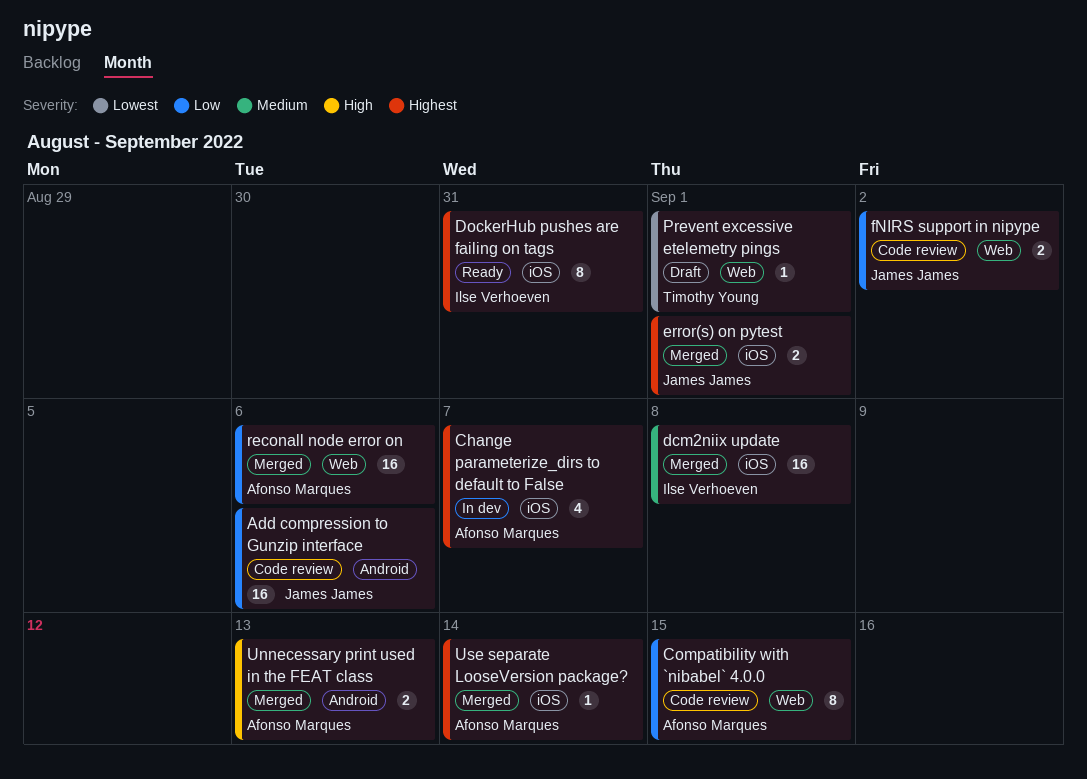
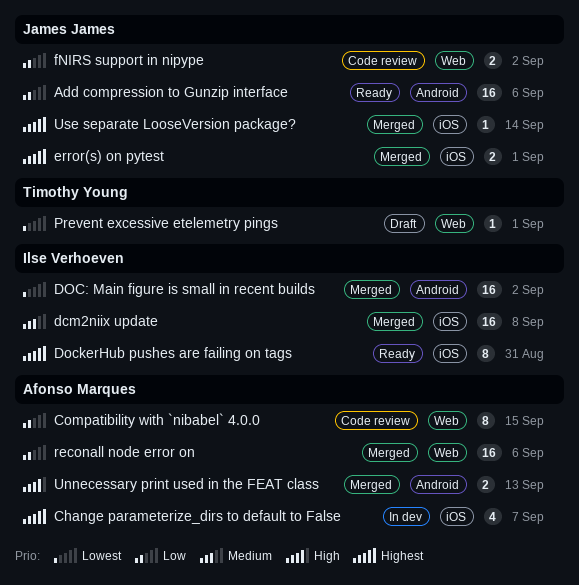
Add compression to Gunzip interface, status: Code review -> Ready
DOC: Main figure is small in recent builds: none -> present
Use separate LooseVersion package?, owner: Afonso Marques -> James James

